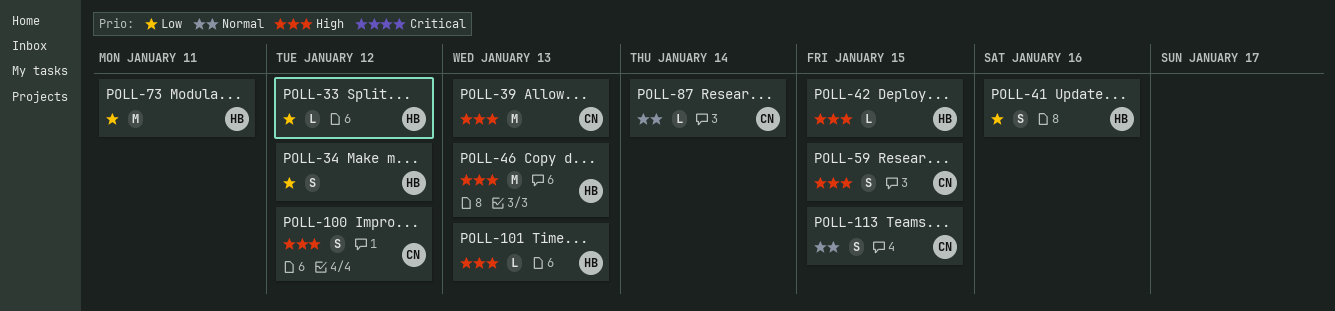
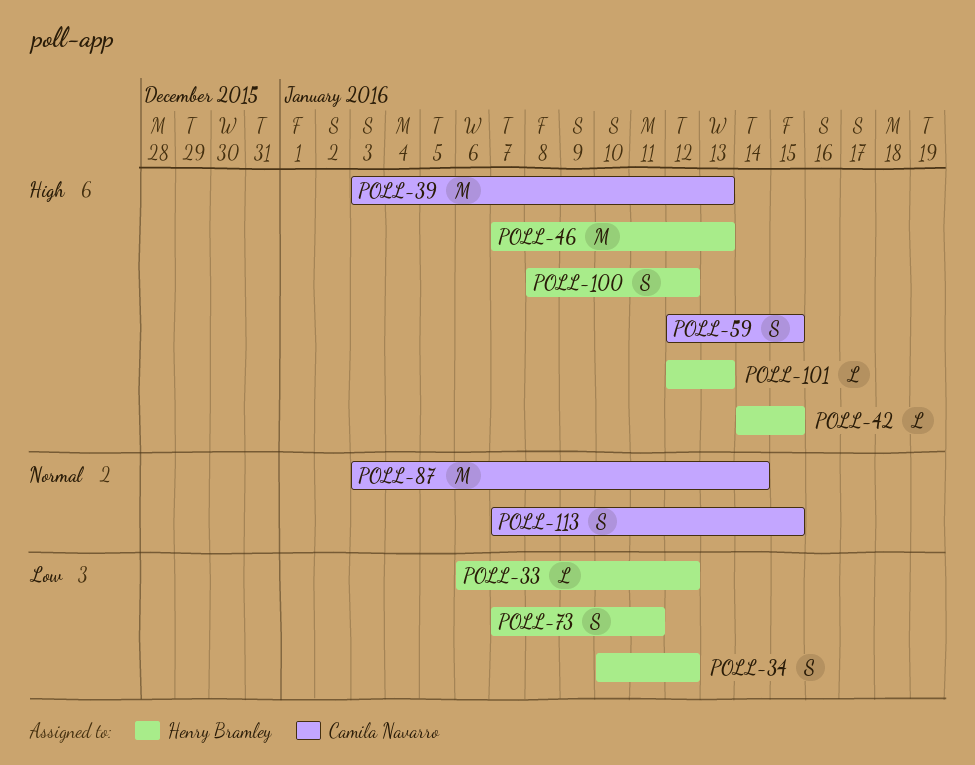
POLL-41: present -> none
POLL-73, estimate: M -> S
POLL-87, estimate: L -> M
POLL-100, owner: Camila Navarro -> Henry Bramley

